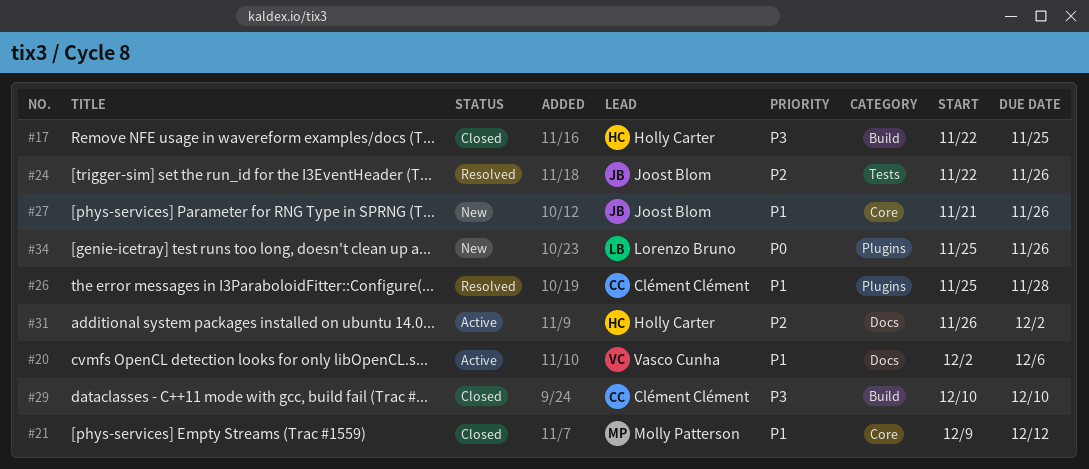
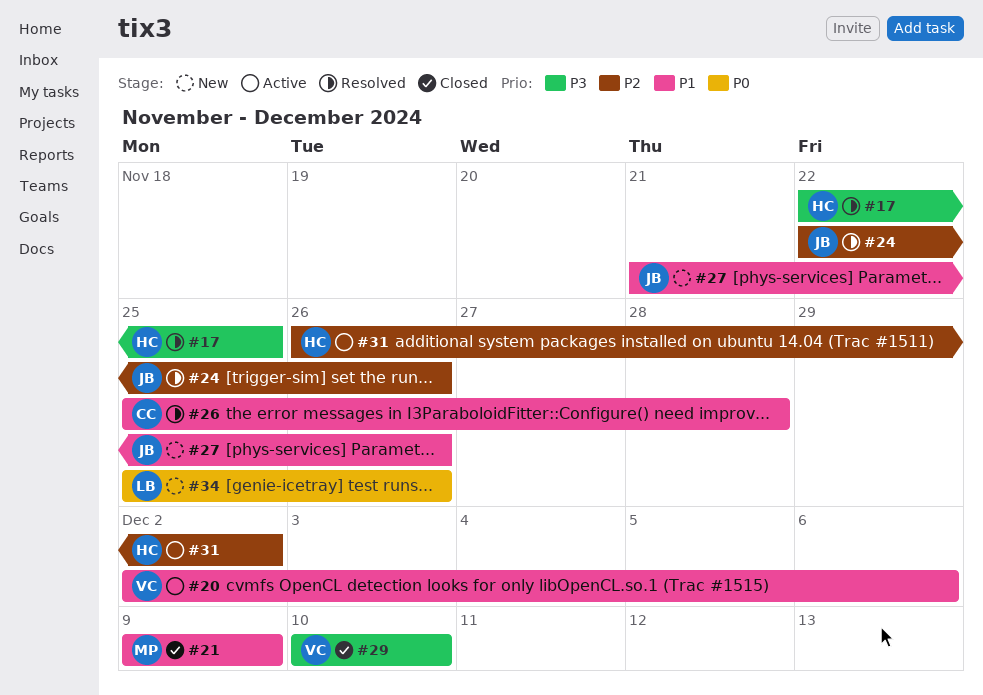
#17, status: Closed -> Resolved
#21, due: Dec 12 -> Dec 9
#29, owner: Clément Clément -> Vasco Cunha

